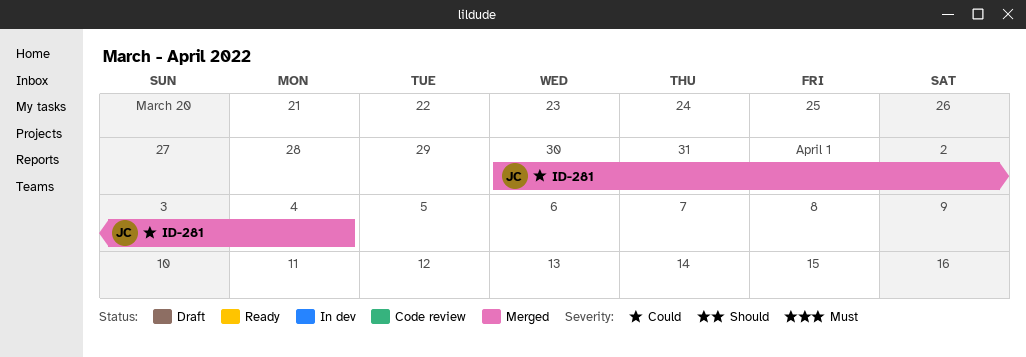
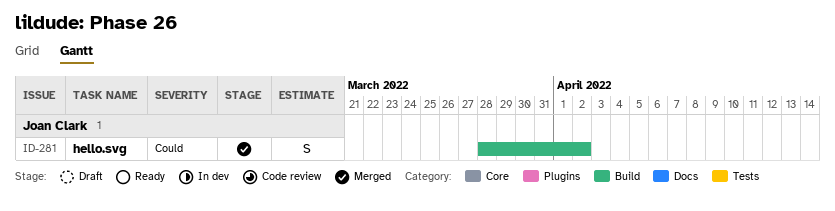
ID-281, start: Mar 30 -> Mar 28
ID-281, due: Apr 4 -> Apr 2

